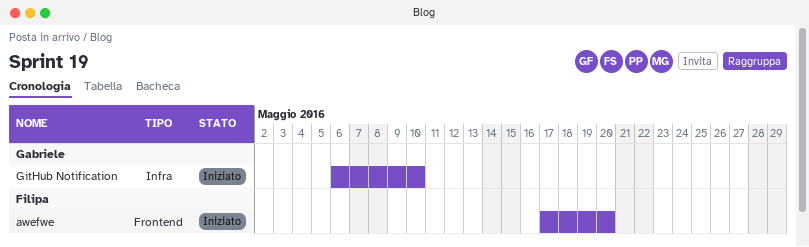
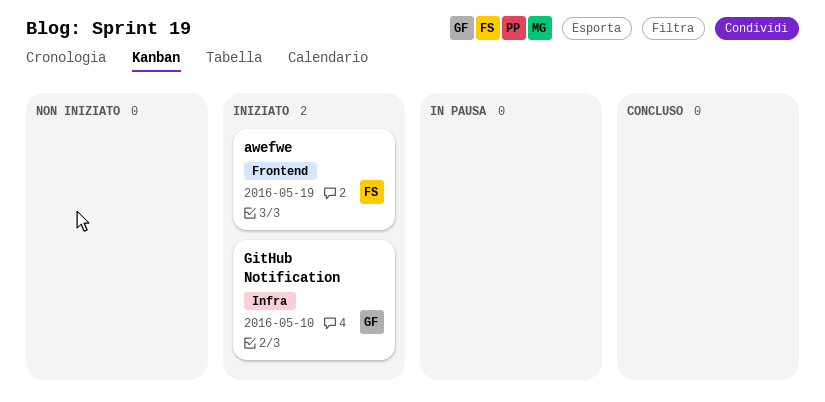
awefwe, due: May 20 -> May 19

